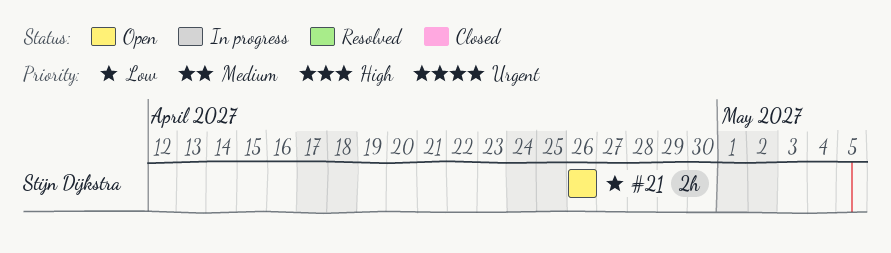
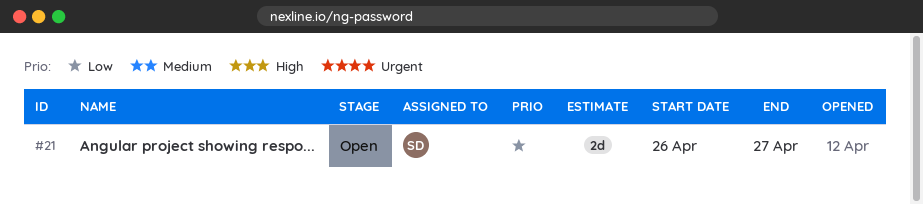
#21, estimate: 2h -> 2d
#21, due: Apr 26 -> Apr 27

